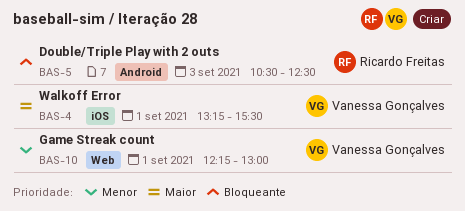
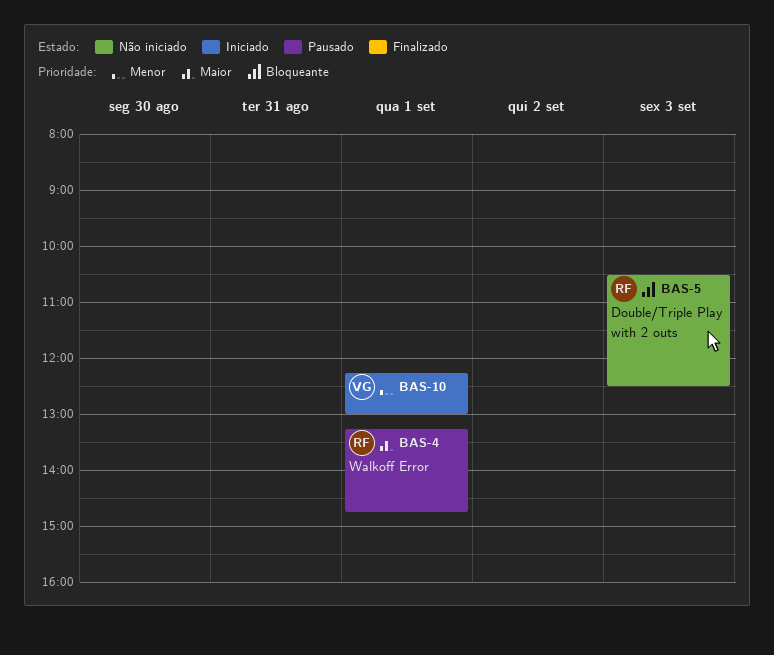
BAS-4, owner: Vanessa Gonçalves -> Ricardo Freitas
BAS-4, ends: 15:30 -> 14:45

